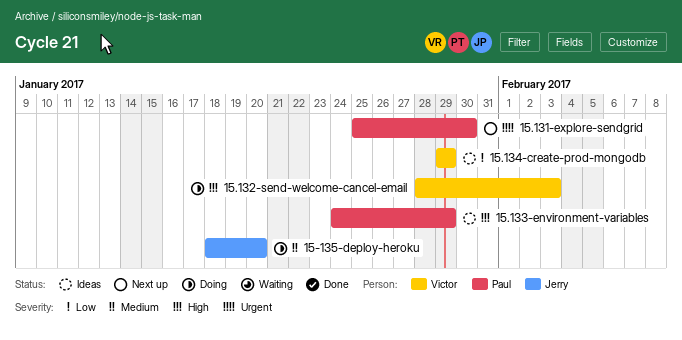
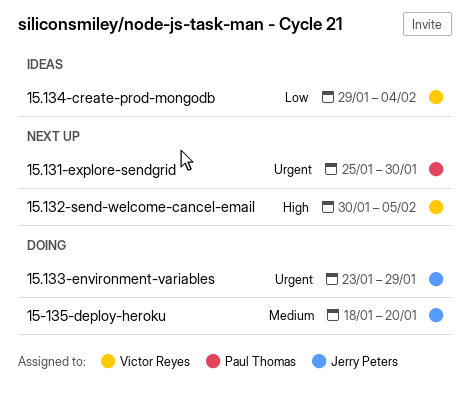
15.132-send-welcome-cancel-email, status: Doing -> Next up
15.132-send-welcome-cancel-email, start: Jan 28 -> Jan 30
15.132-send-welcome-cancel-email, due: Feb 3 -> Feb 5
15.133-environment-variables, status: Ideas -> Doing
15.133-environment-variables, owner: Paul Thomas -> Jerry Peters
15.133-environment-variables, priority: High -> Urgent
15.133-environment-variables, start: Jan 24 -> Jan 23
15.134-create-prod-mongodb, due: Jan 29 -> Feb 4

